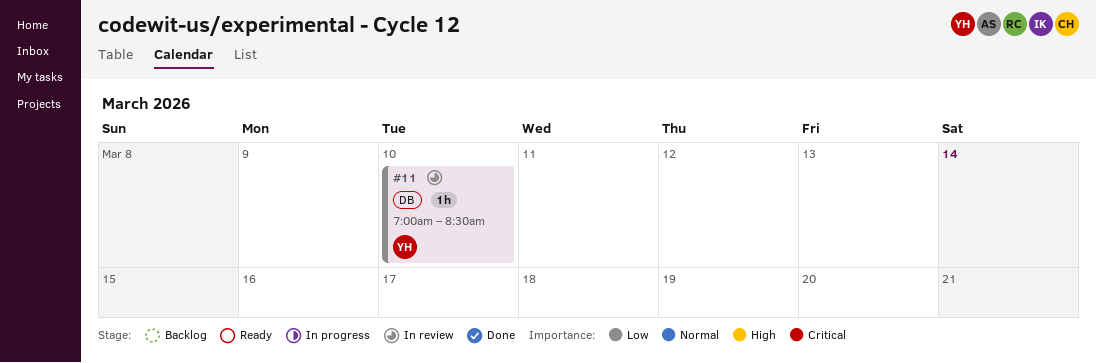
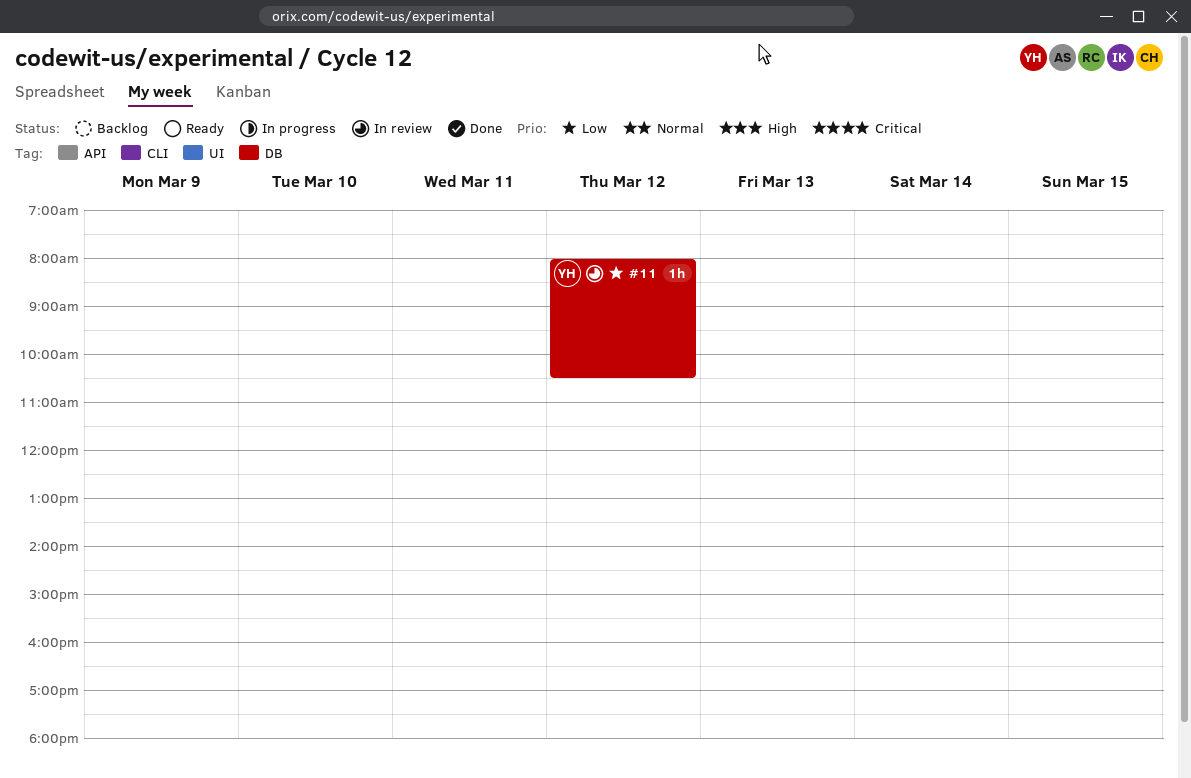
#11, day: Mar 10 -> Mar 12
#11, begins: 07:00 -> 08:00
#11, ends: 08:30 -> 10:30

